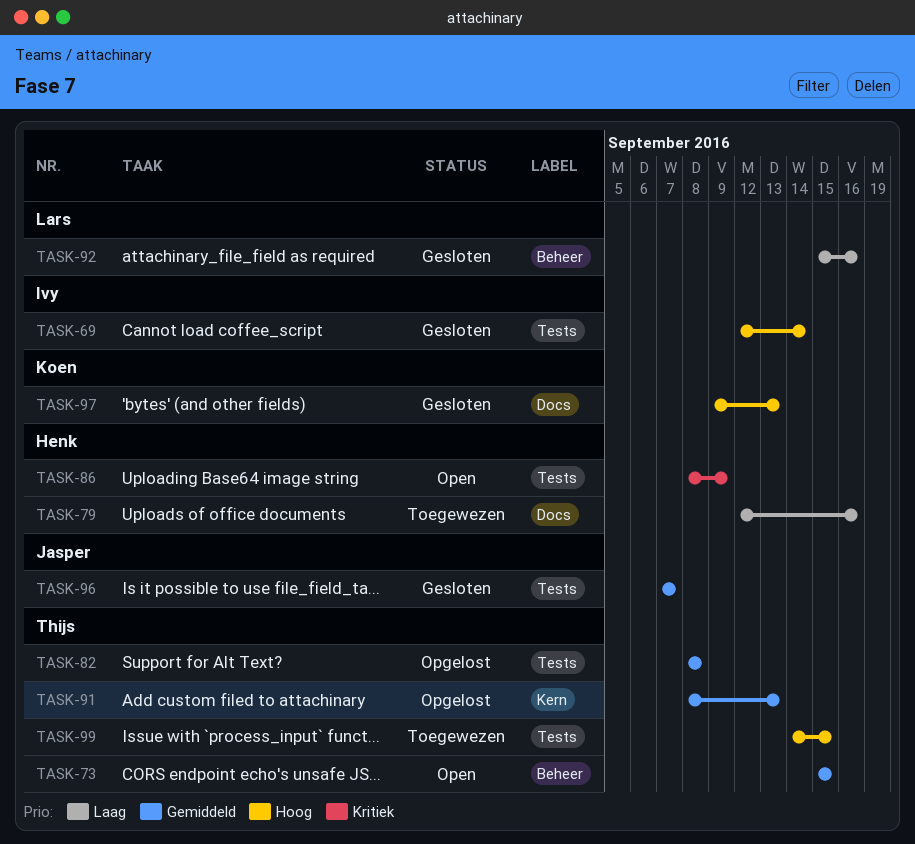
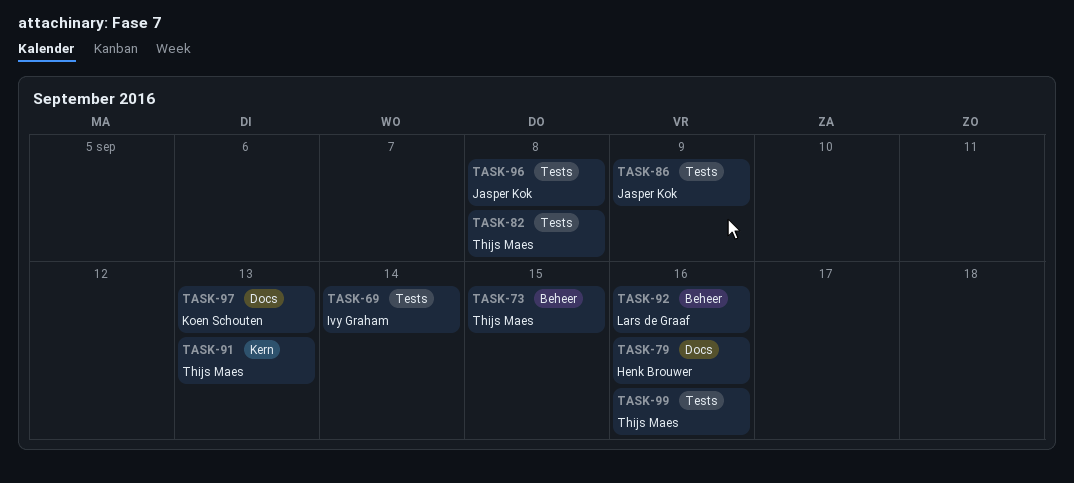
TASK-86, owner: Henk Brouwer -> Jasper Kok
TASK-96, due: Sep 7 -> Sep 8
TASK-99, due: Sep 15 -> Sep 16

